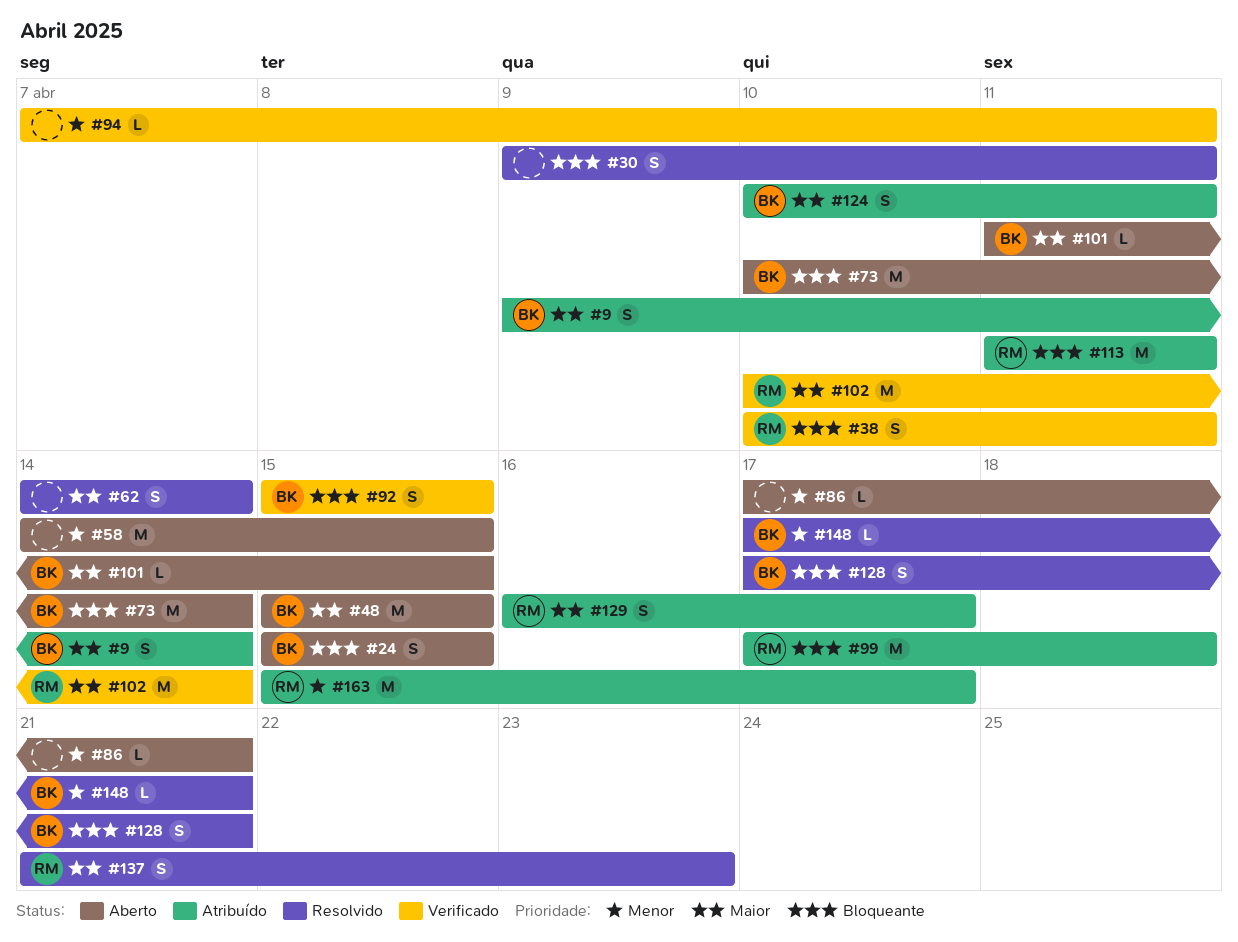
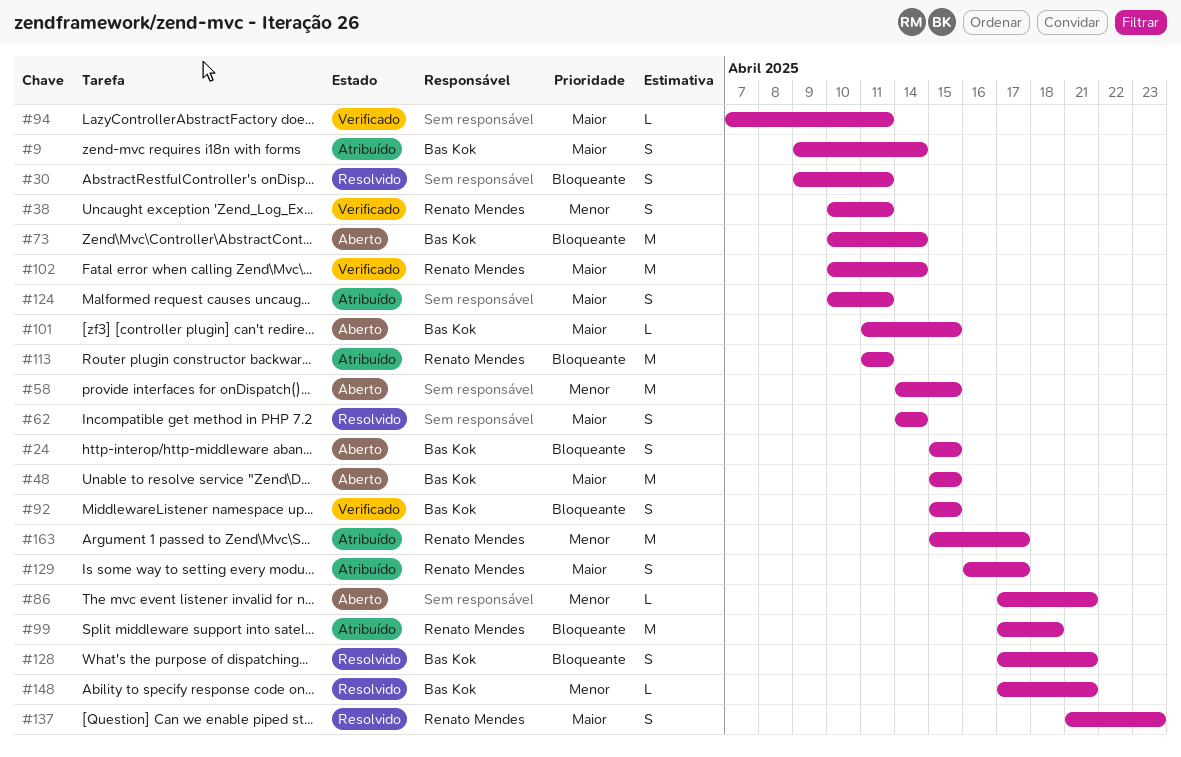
#38, priority: Bloqueante -> Menor
#94, priority: Menor -> Maior
#124, owner: Bas Kok -> none

